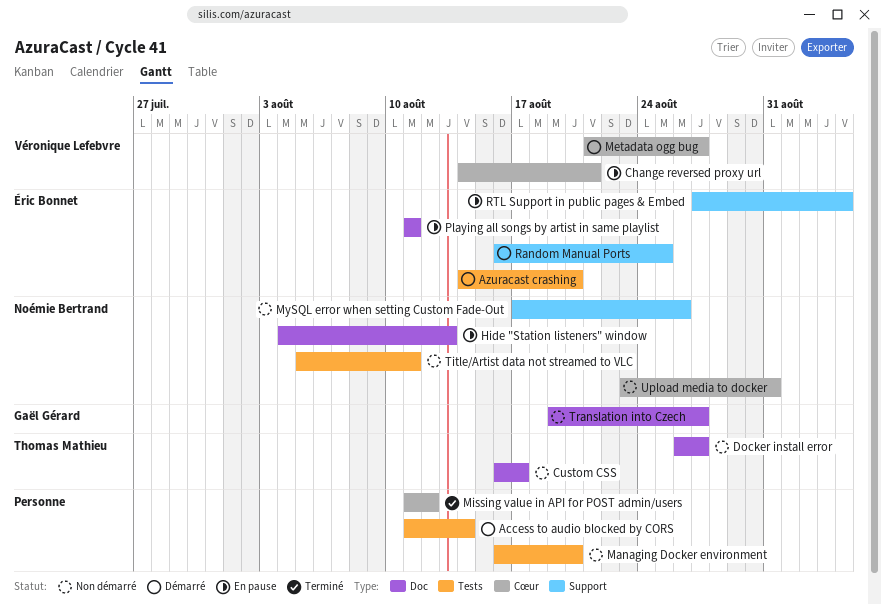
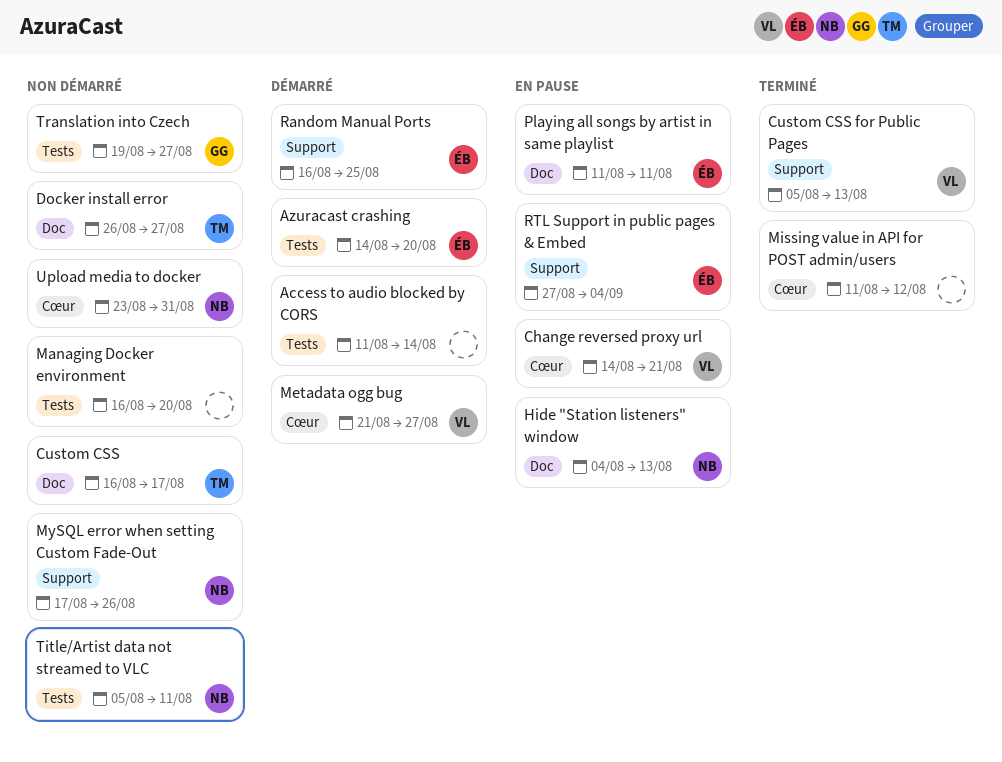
Custom CSS for Public Pages: none -> present
Translation into Czech, label: Doc -> Tests

